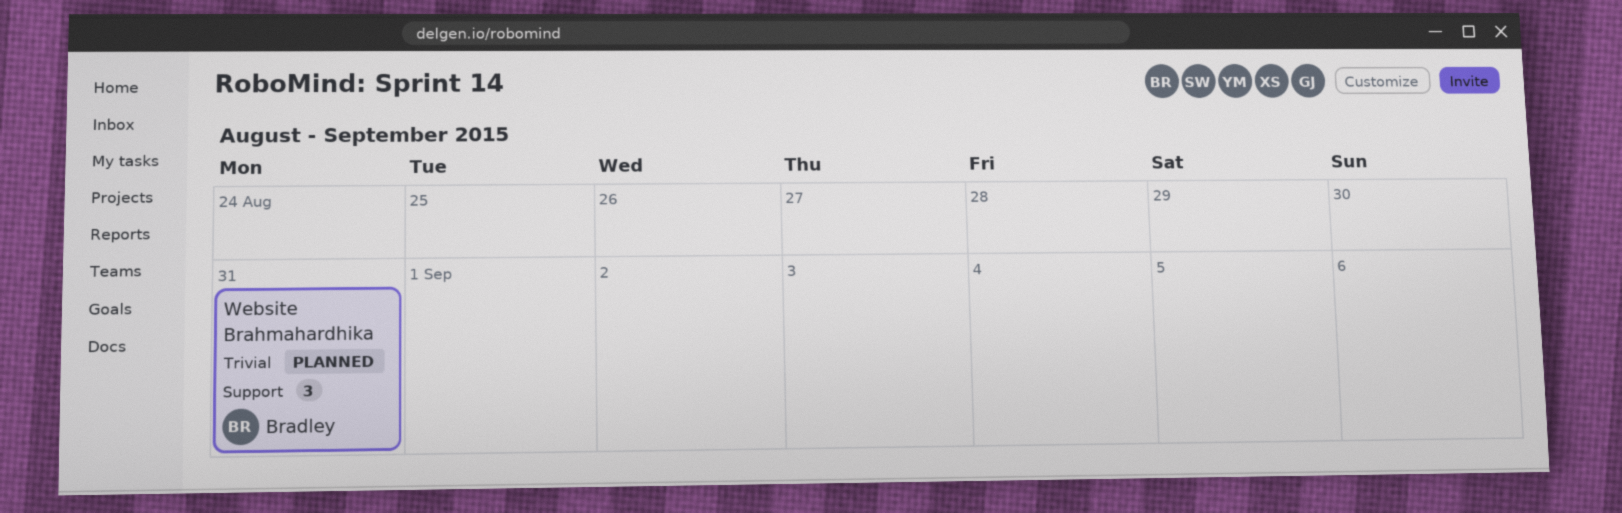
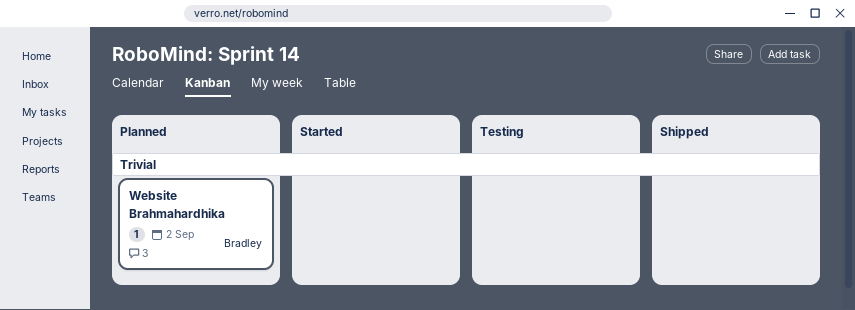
Website Brahmahardhika, estimate: 3 -> 1
Website Brahmahardhika, due: Aug 31 -> Sep 2

